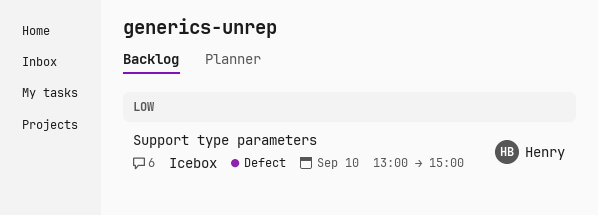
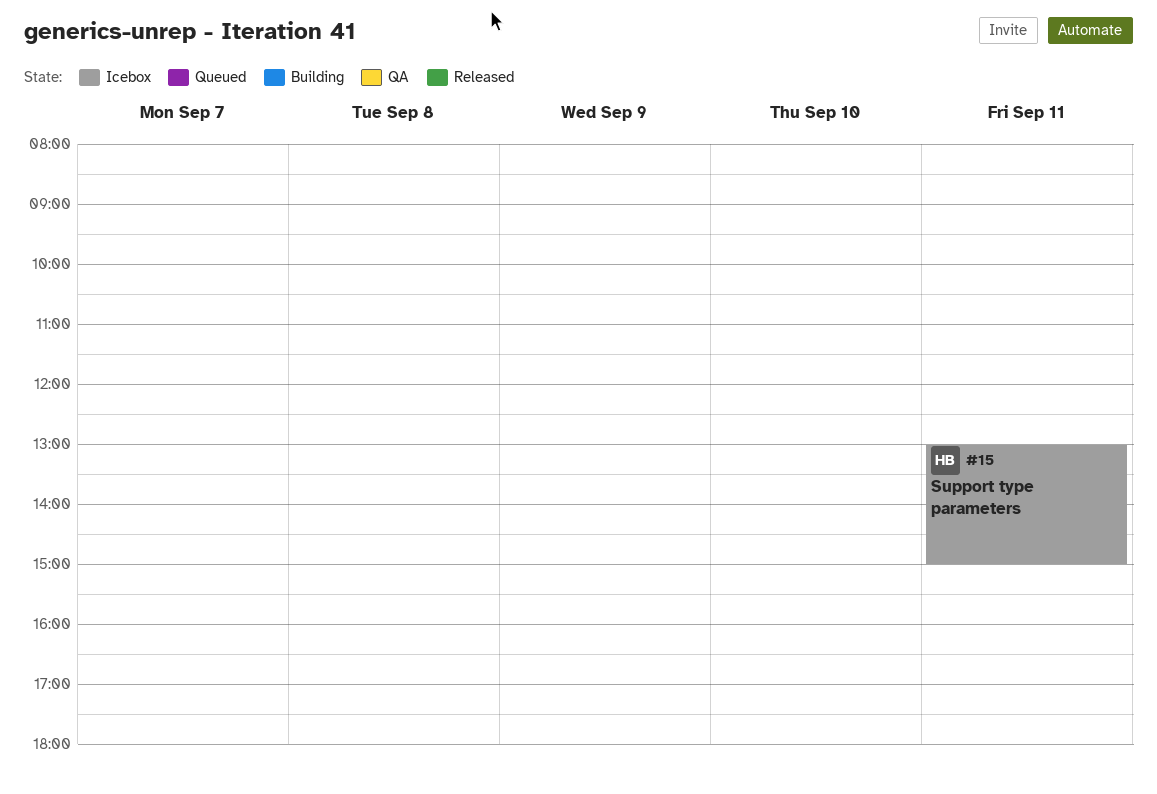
Support type parameters, day: Sep 10 -> Sep 11

